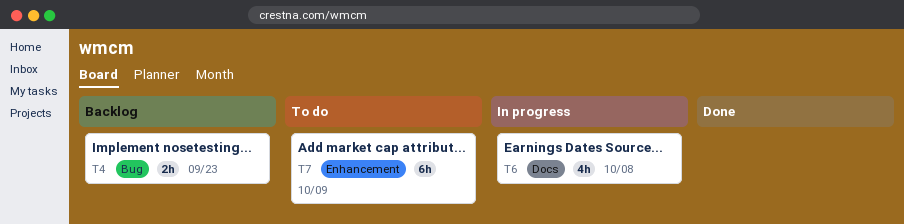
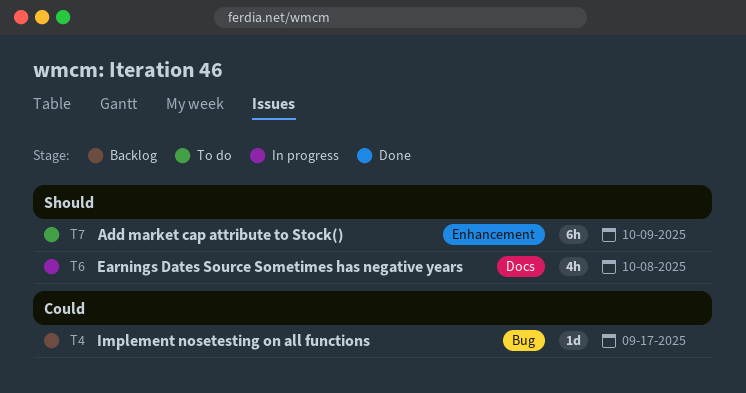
T4, estimate: 2h -> 1d
T4, due: Sep 23 -> Sep 17

